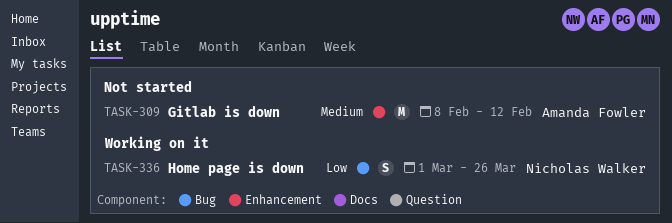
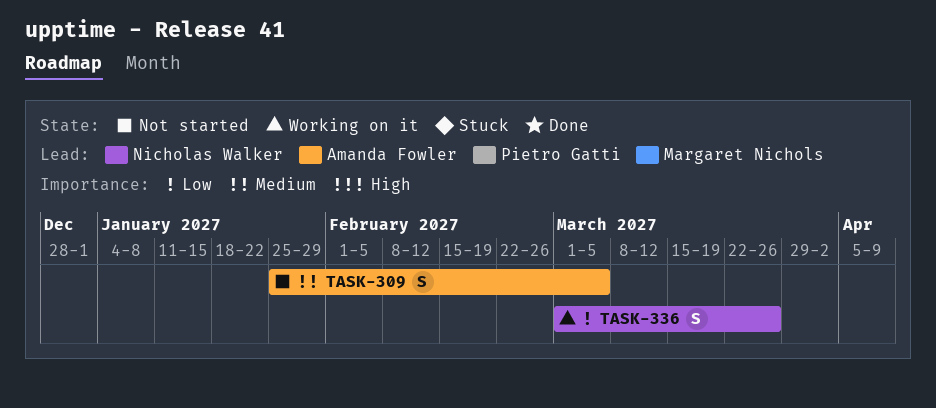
TASK-309, estimate: M -> S
TASK-309, start: Feb 8 -> Jan 25
TASK-309, due: Feb 12 -> Mar 5

